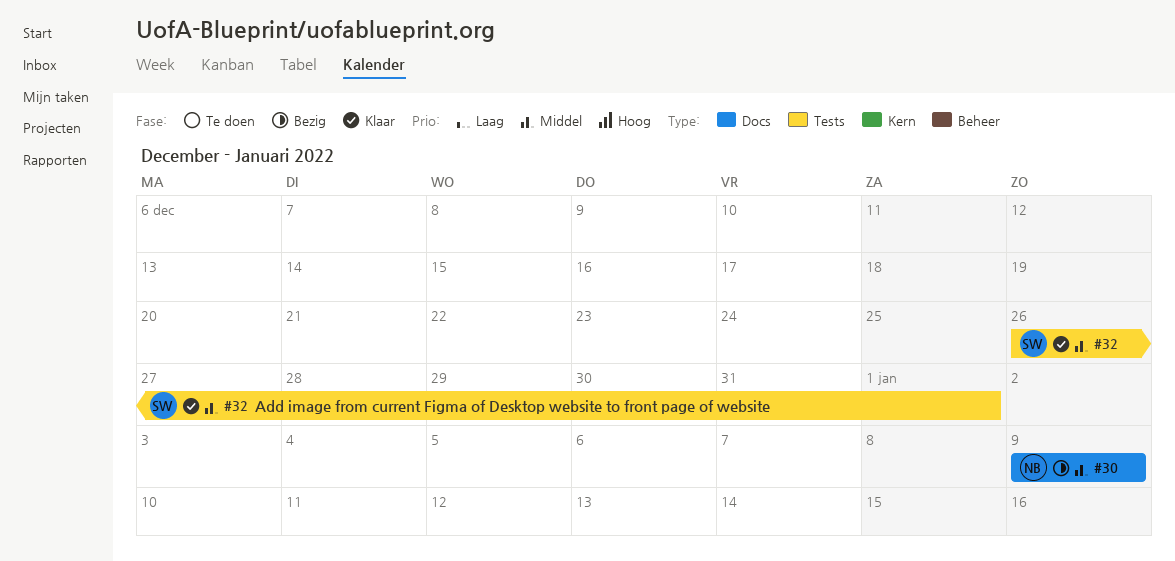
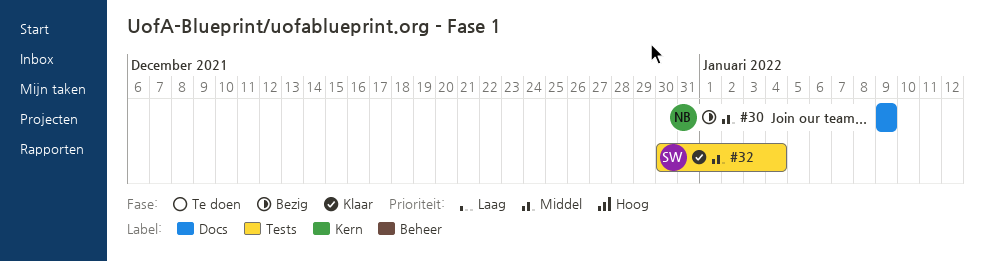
#32, start: Dec 26 -> Dec 30
#32, due: Jan 1 -> Jan 4

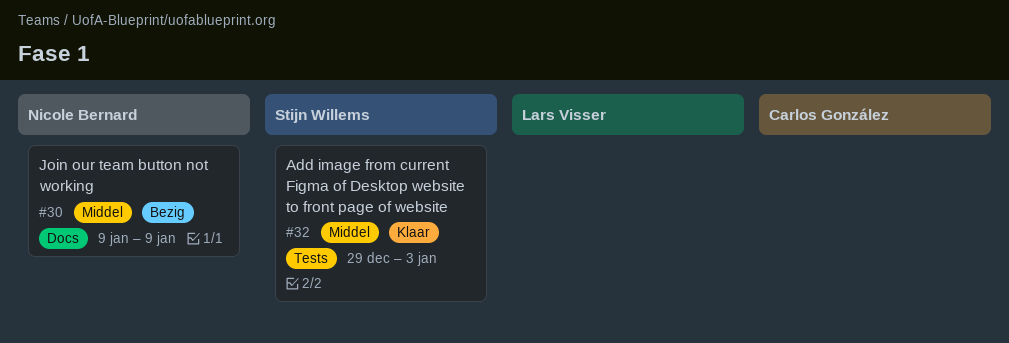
#32, start: Dec 30 -> Dec 29
#32, due: Jan 4 -> Jan 3

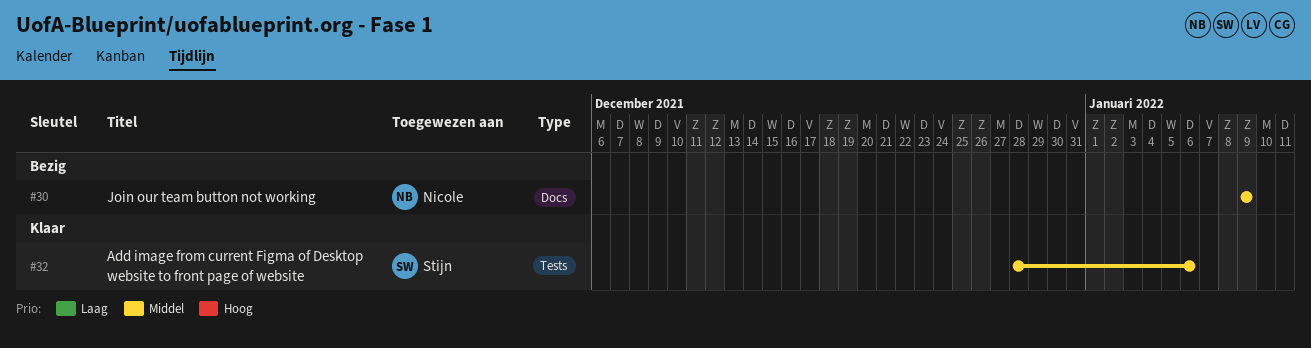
#32, start: Dec 29 -> Dec 28
#32, due: Jan 3 -> Jan 6

